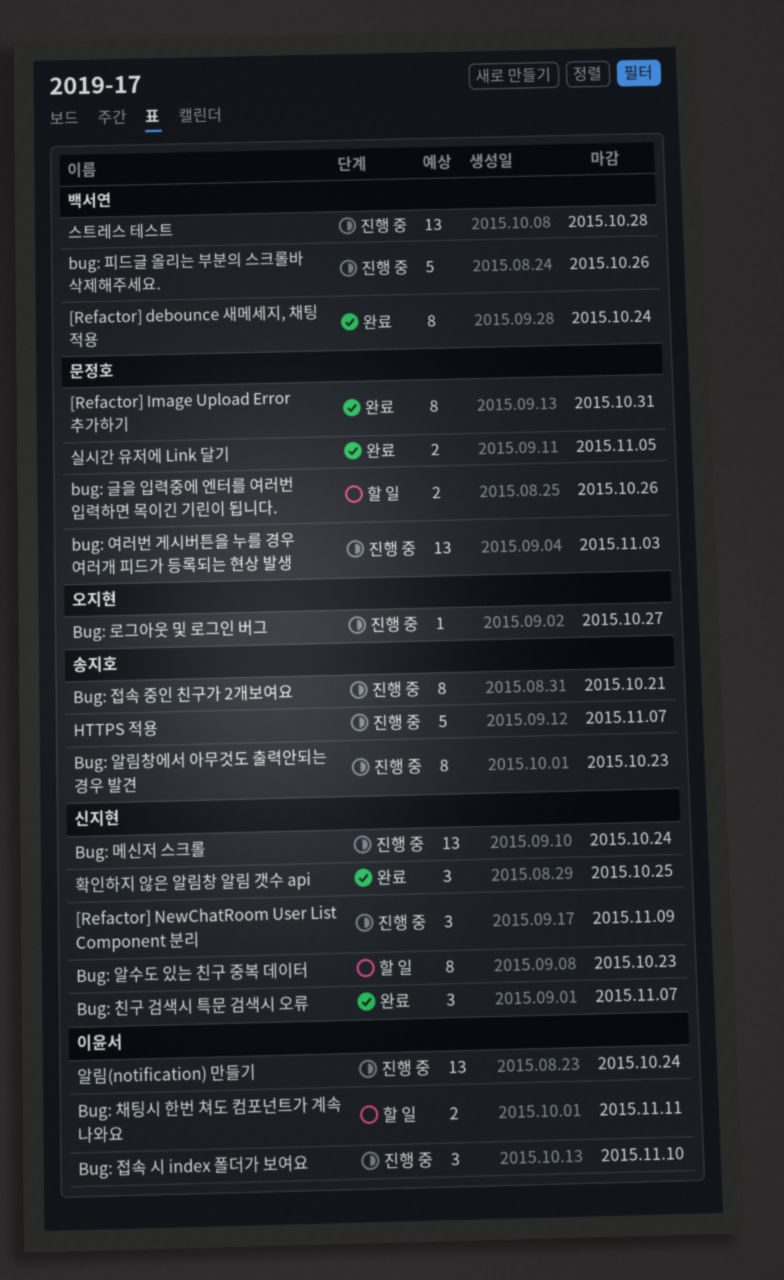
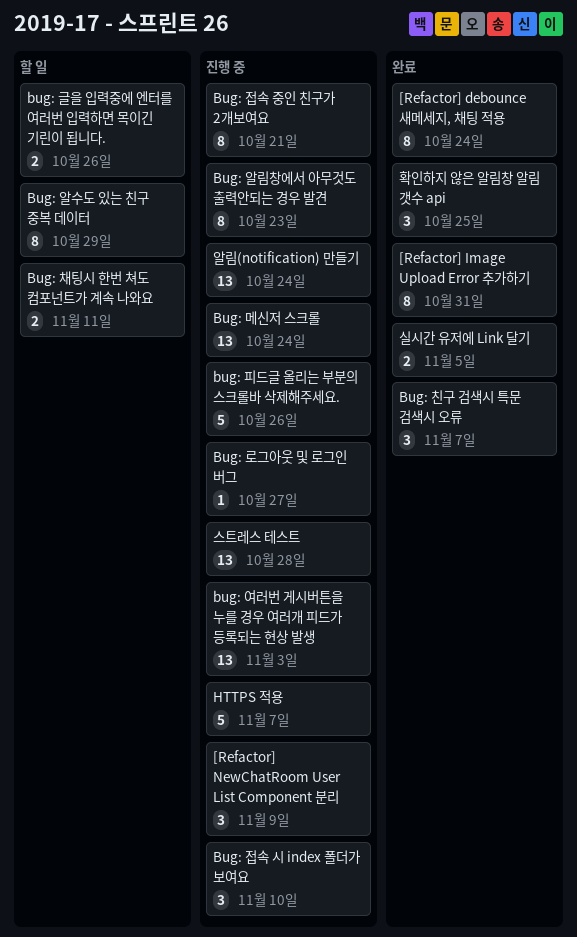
Bug: 알수도 있는 친구 중복 데이터, due: Oct 23 -> Oct 29

